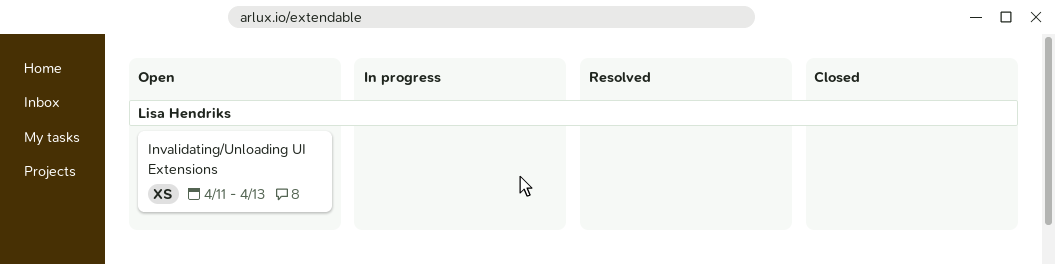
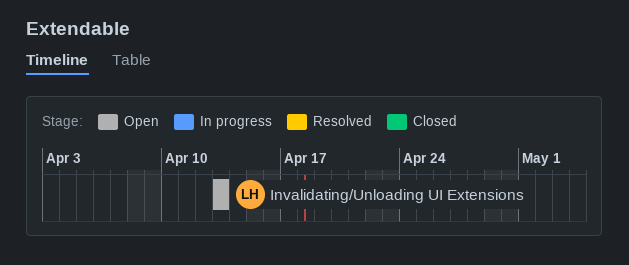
Invalidating/Unloading UI Extensions, start: Apr 11 -> Apr 13

